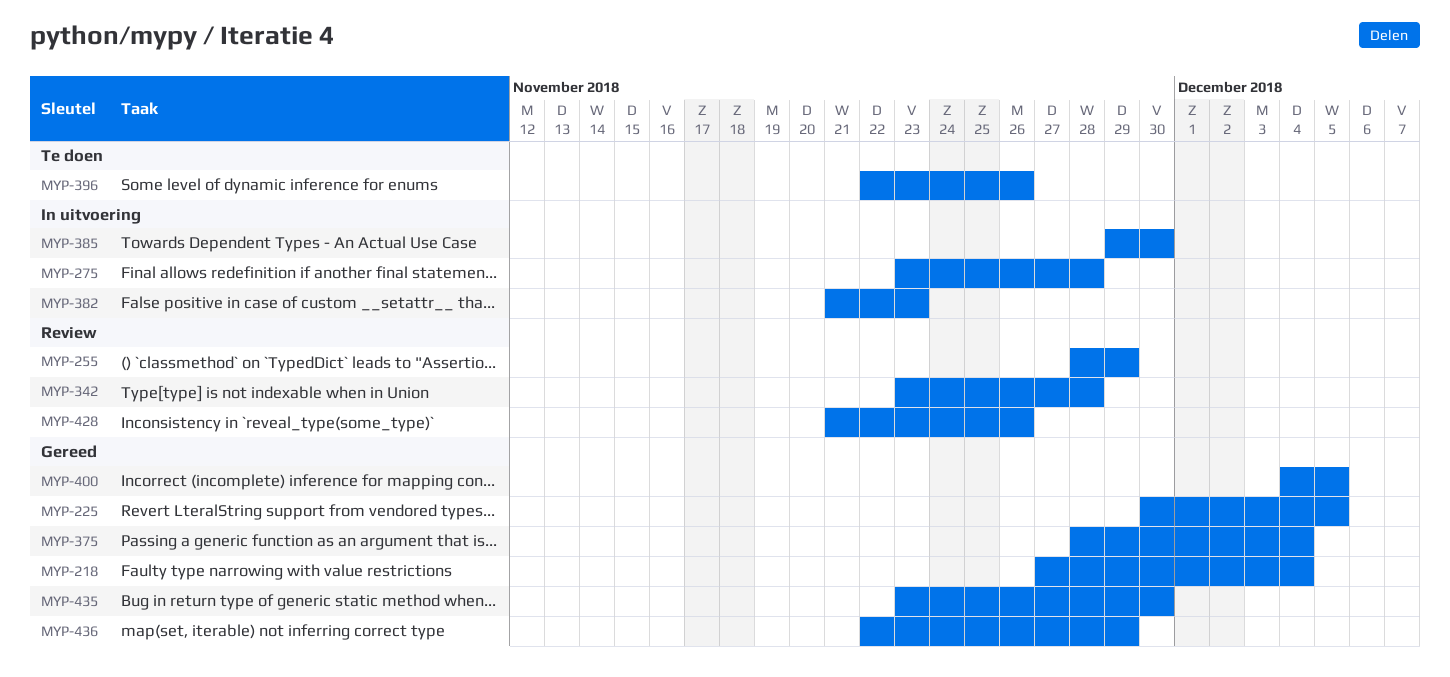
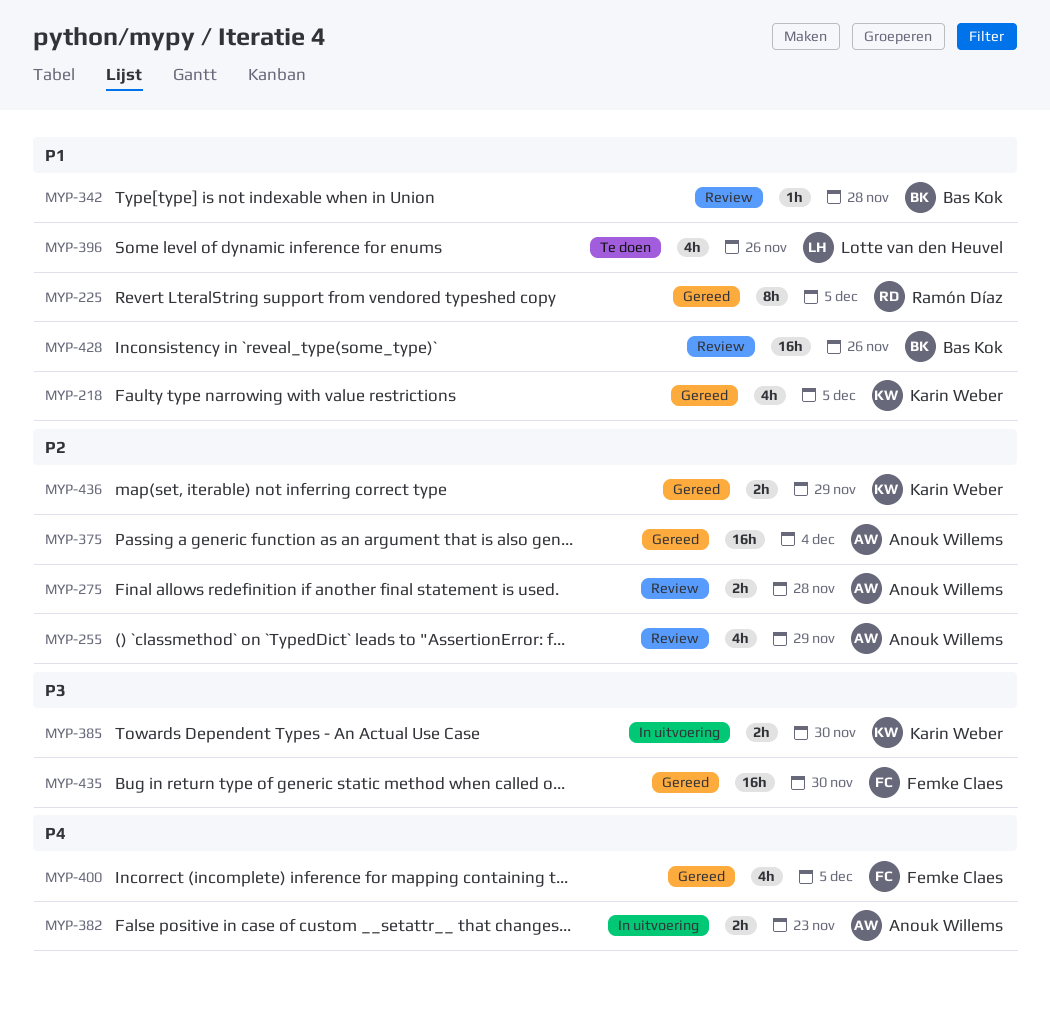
MYP-218, due: Dec 4 -> Dec 5
MYP-275, status: In uitvoering -> Review

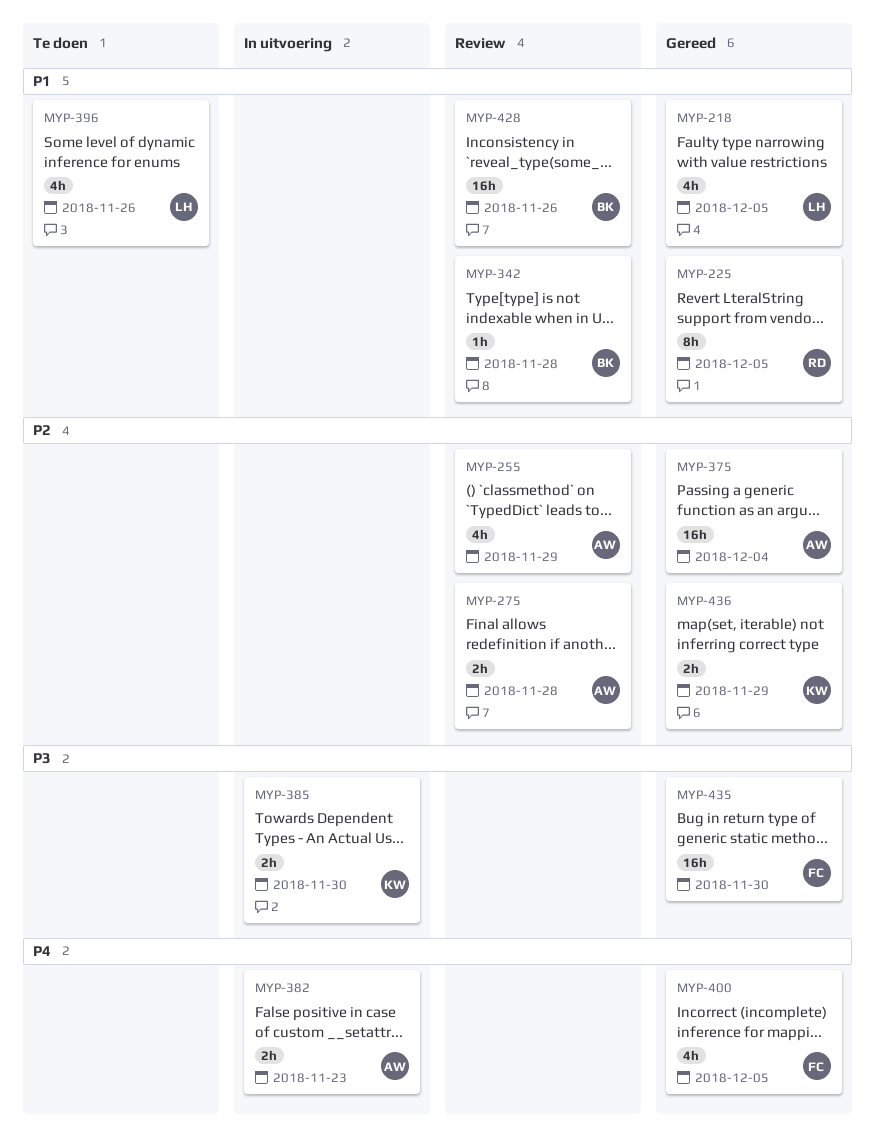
MYP-218, owner: Karin Weber -> Lotte van den Heuvel

